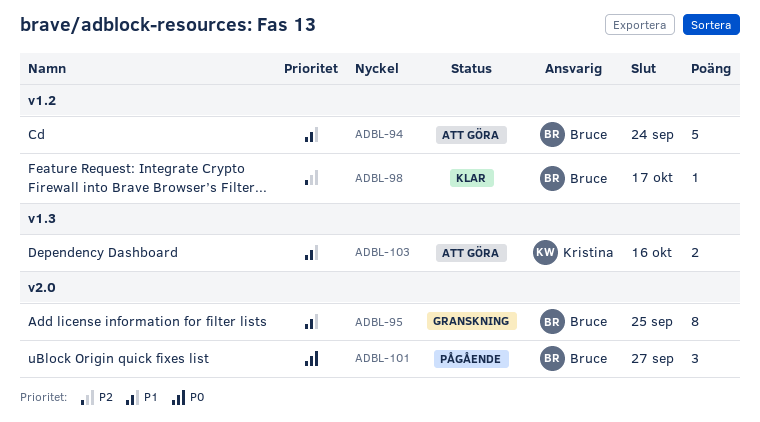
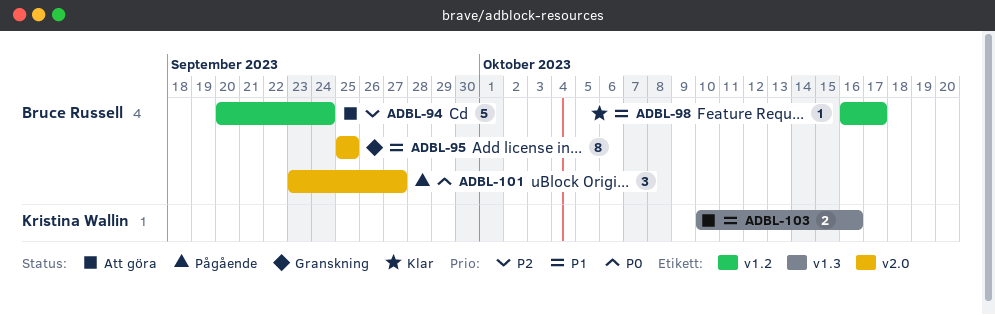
ADBL-94, priority: P1 -> P2
ADBL-98, priority: P2 -> P1

